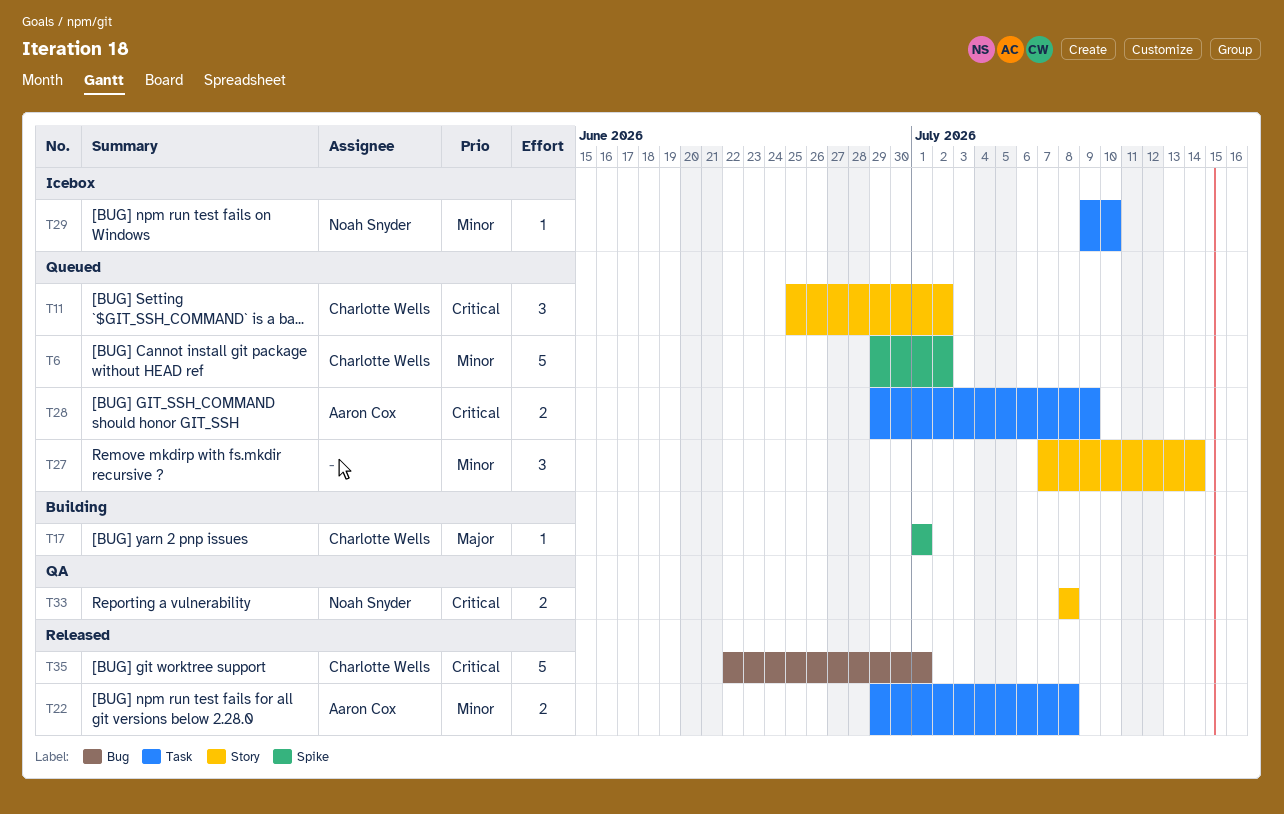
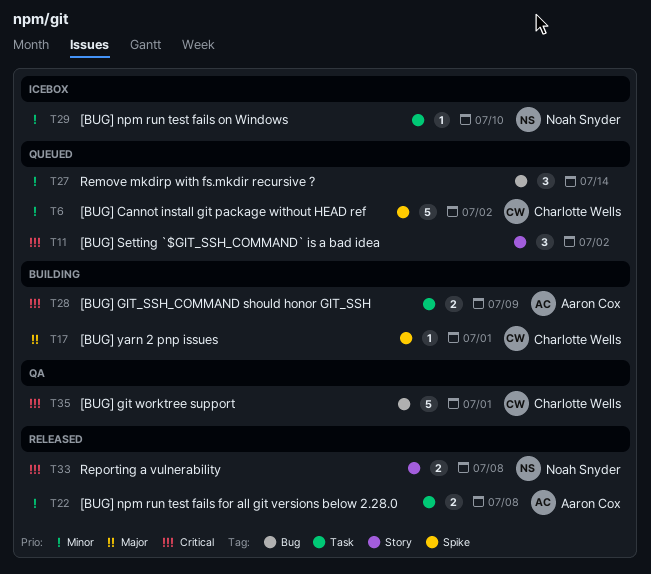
T11, owner: Charlotte Wells -> none
T27, label: Story -> Bug
T28, status: Queued -> Building
T33, status: QA -> Released
T35, status: Released -> QA

